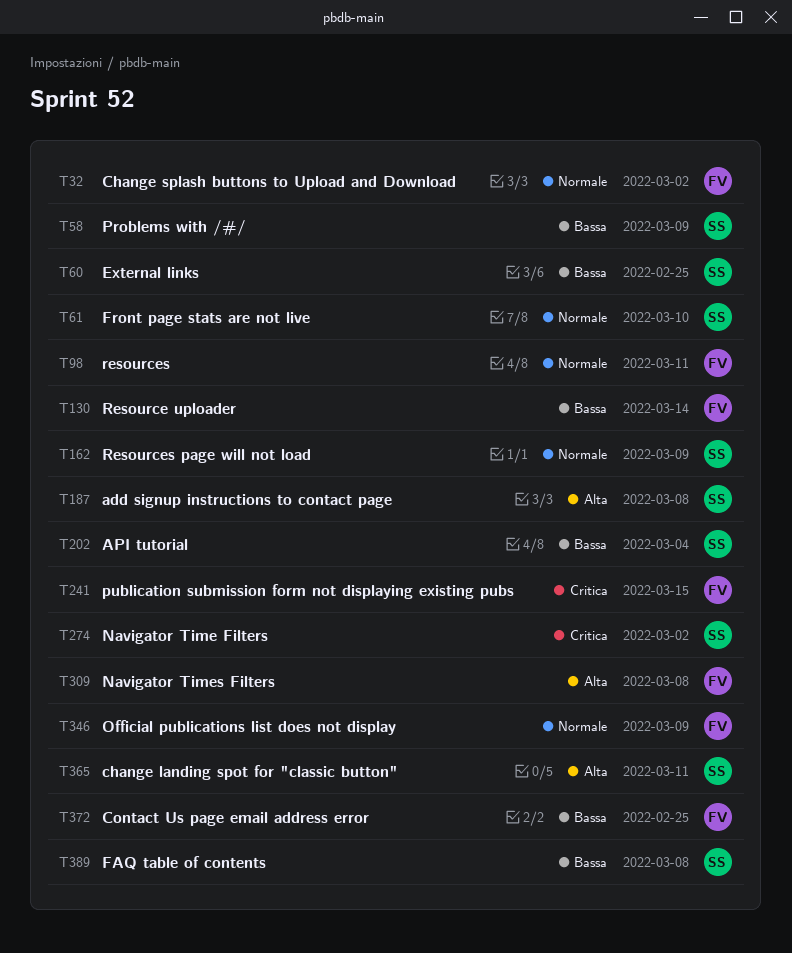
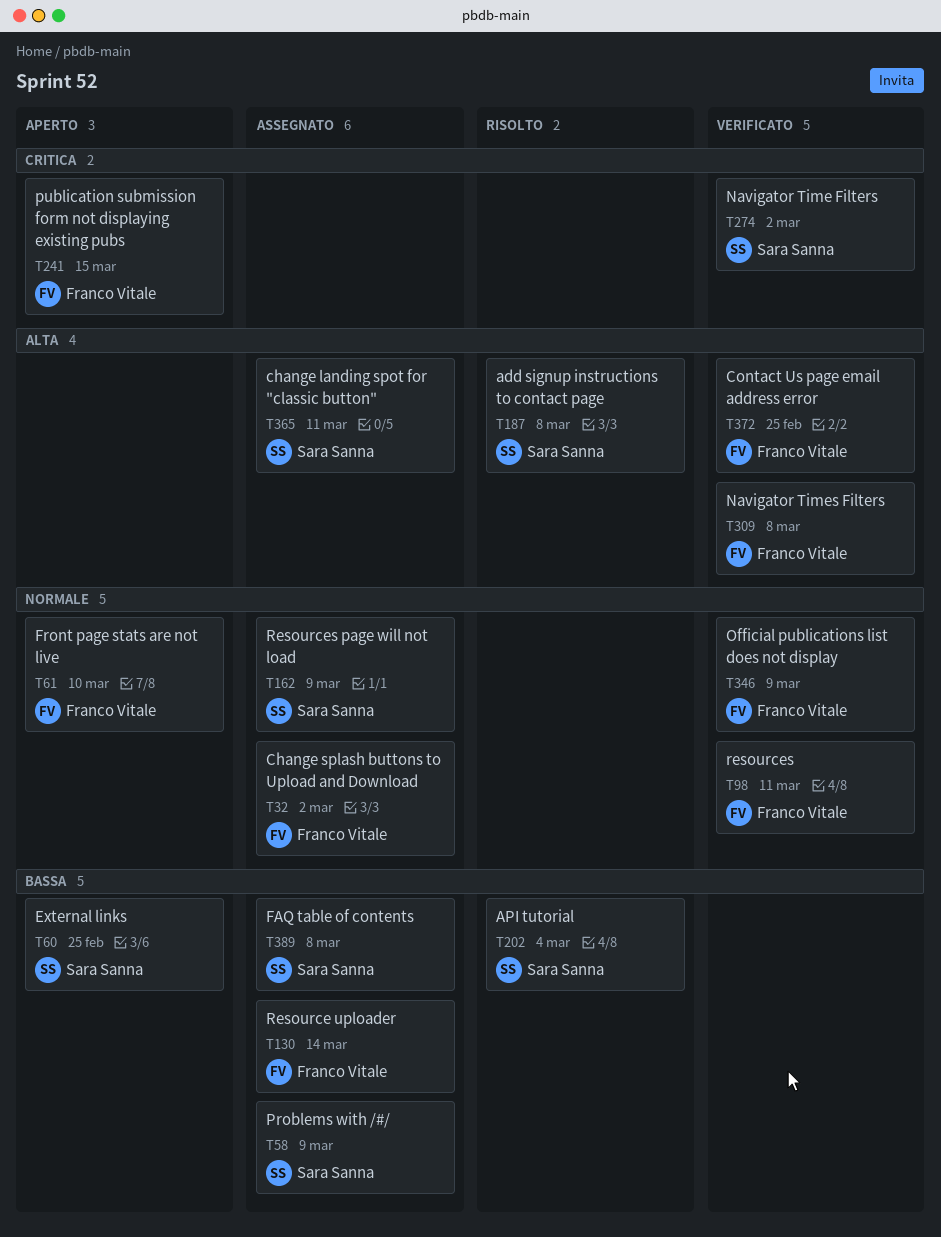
T61, owner: Sara Sanna -> Franco Vitale
T372, priority: Bassa -> Alta

